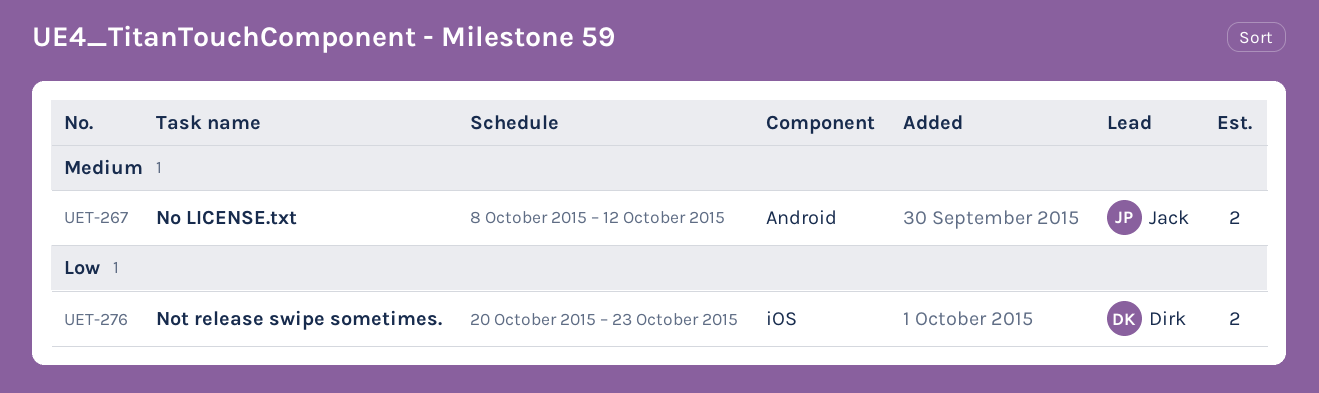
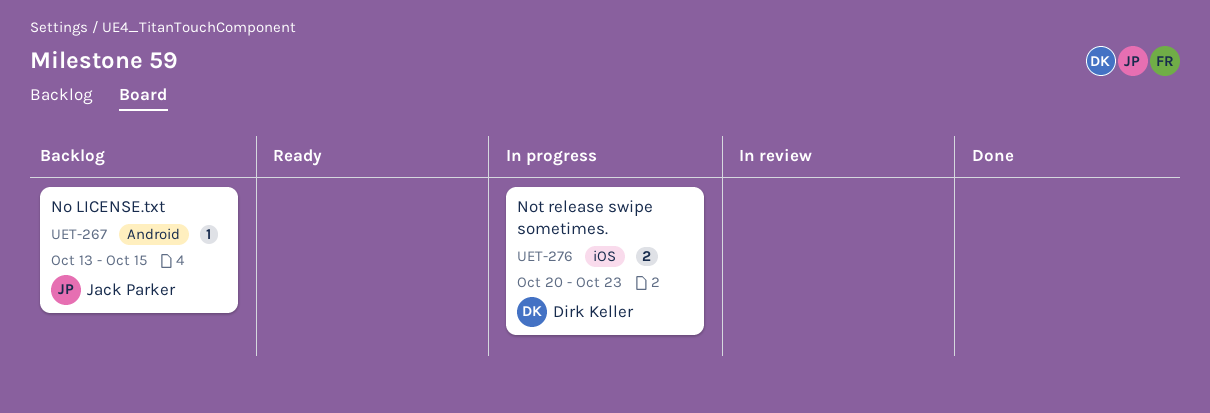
UET-267, estimate: 2 -> 1
UET-267, start: Oct 8 -> Oct 13
UET-267, due: Oct 12 -> Oct 15

